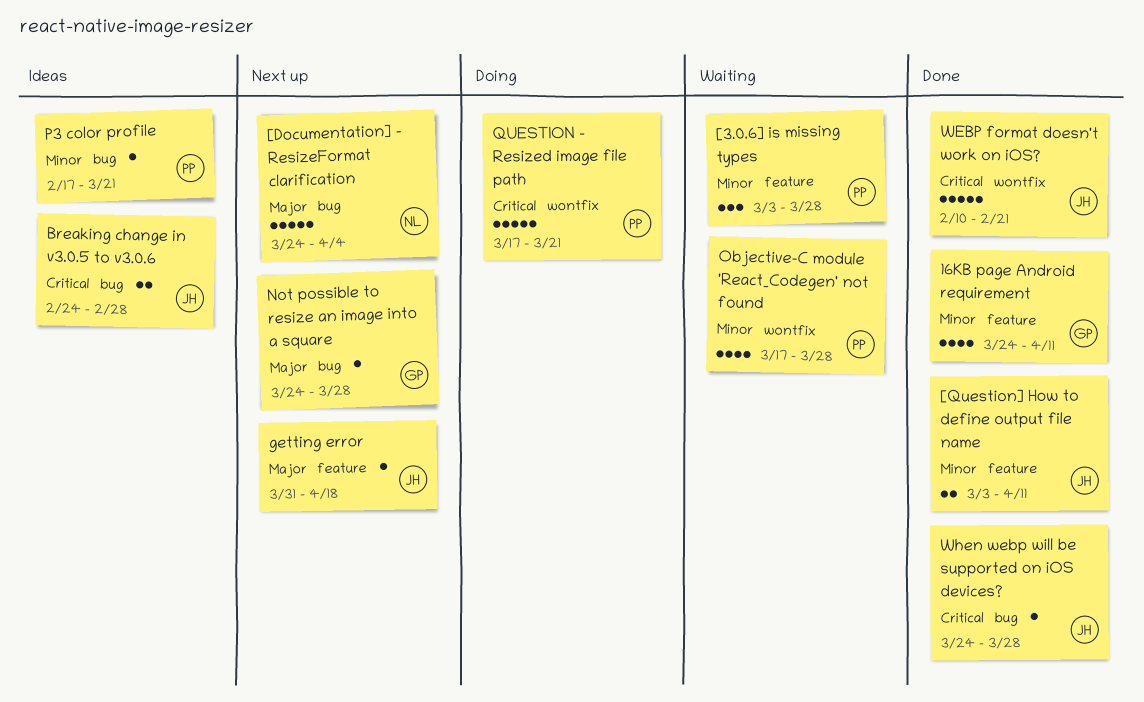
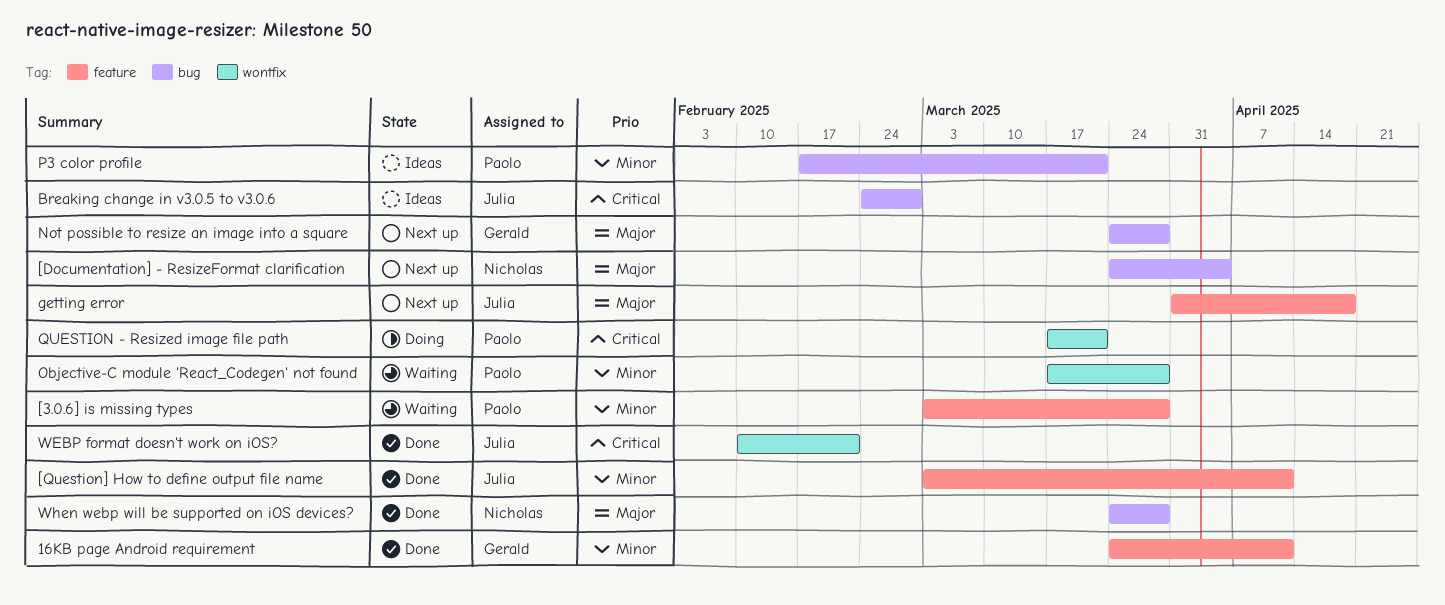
When webp will be supported on iOS devices?, owner: Julia -> Nicholas
When webp will be supported on iOS devices?, priority: Critical -> Major

